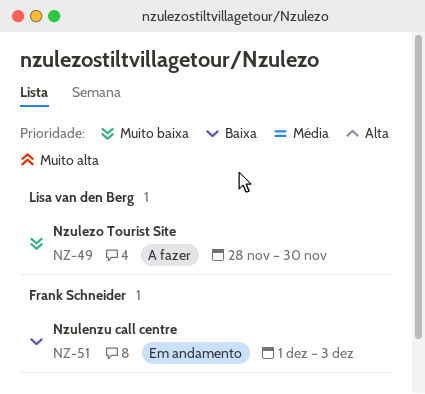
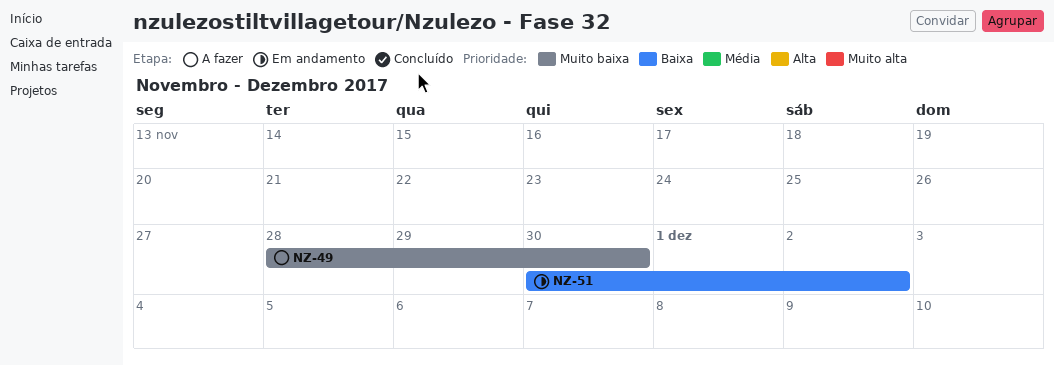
NZ-51, start: Dec 1 -> Nov 30
NZ-51, due: Dec 3 -> Dec 2

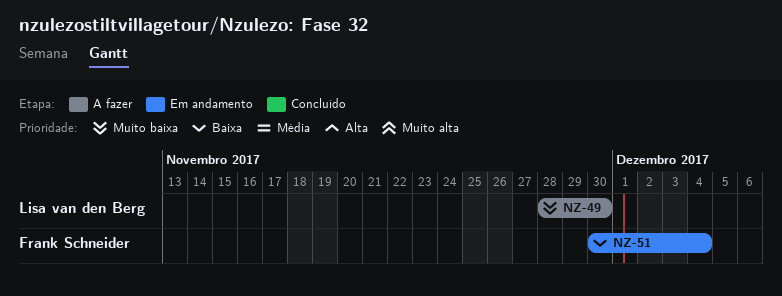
NZ-51, due: Dec 2 -> Dec 4

